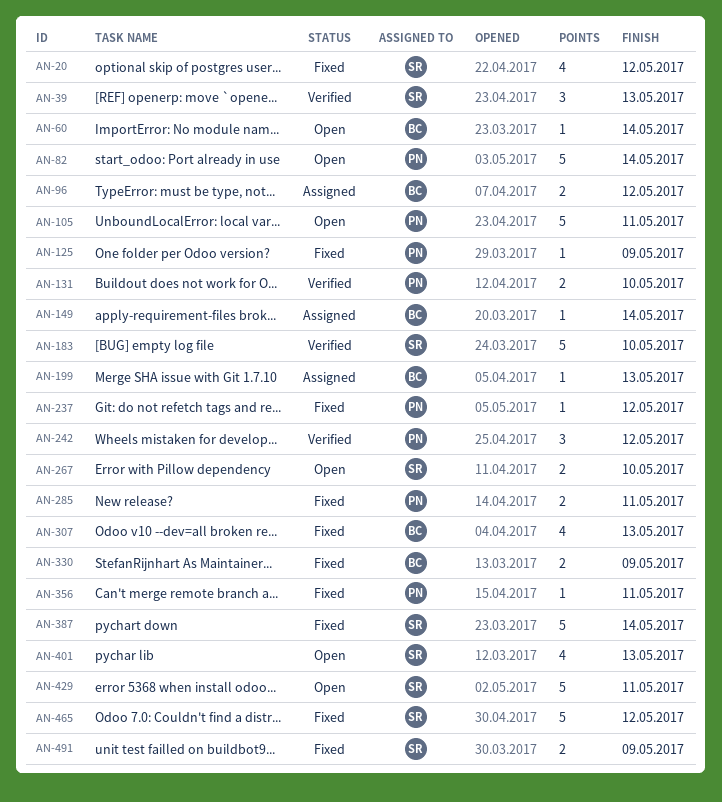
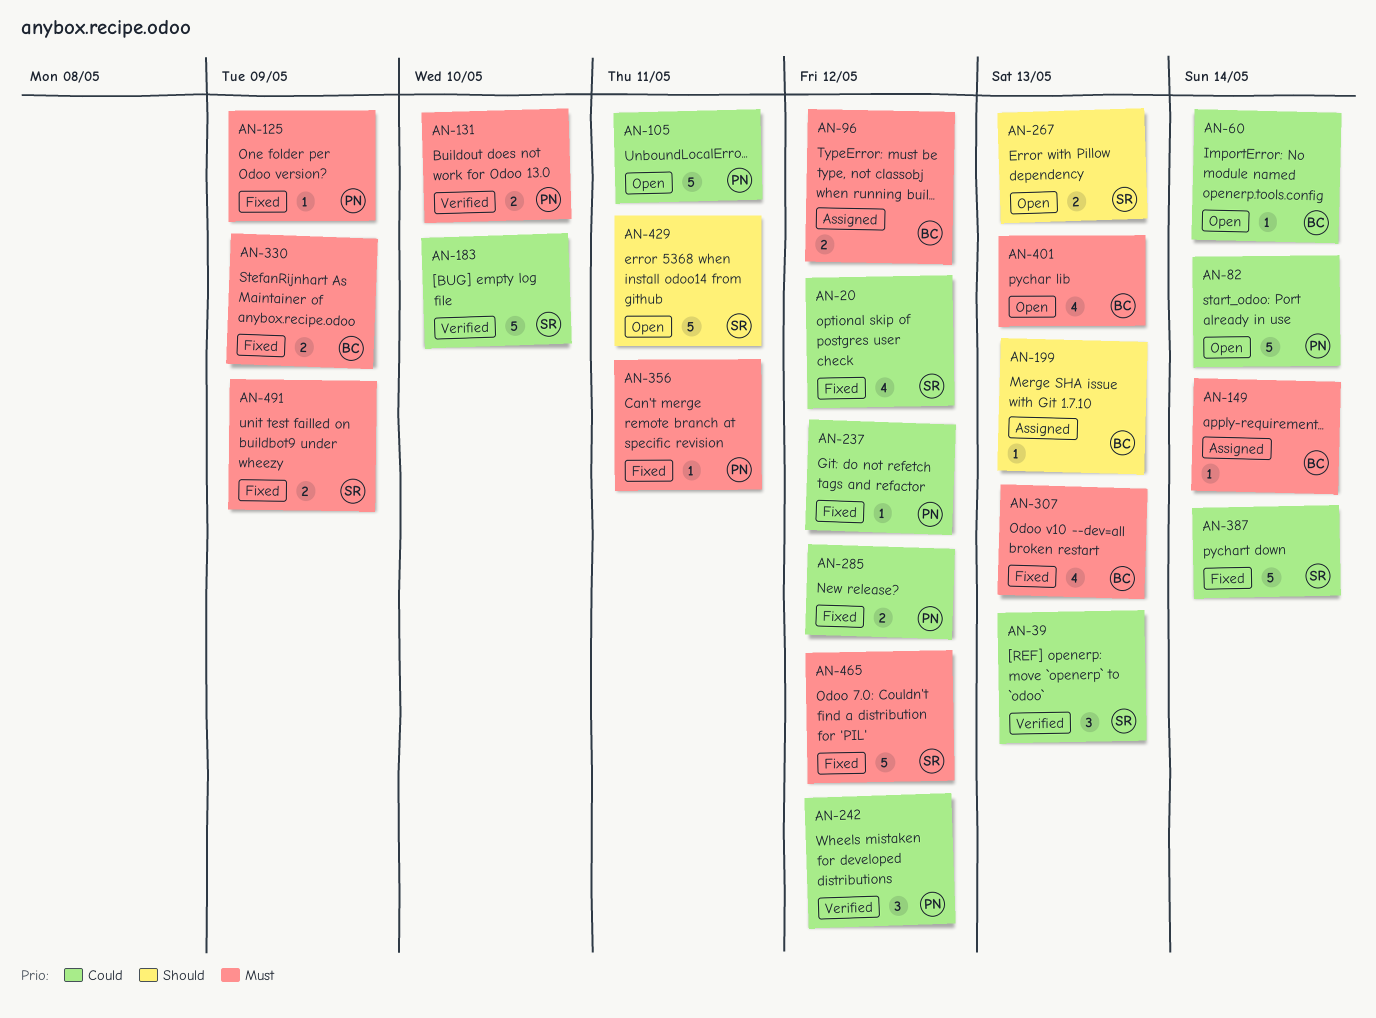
AN-267, due: May 10 -> May 13
AN-285, due: May 11 -> May 12
AN-401, owner: SR -> BC

